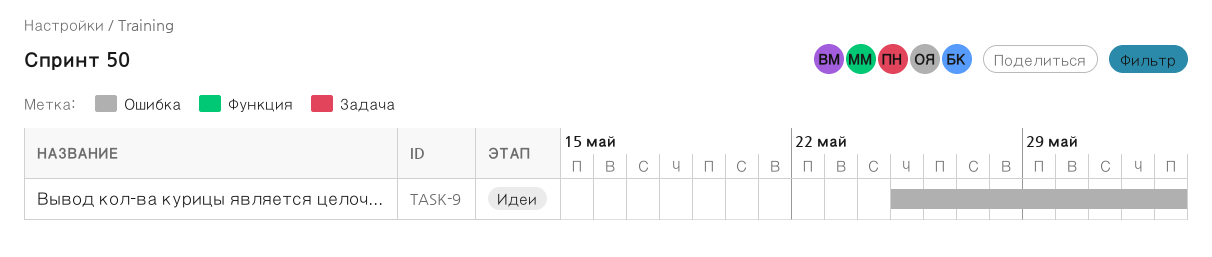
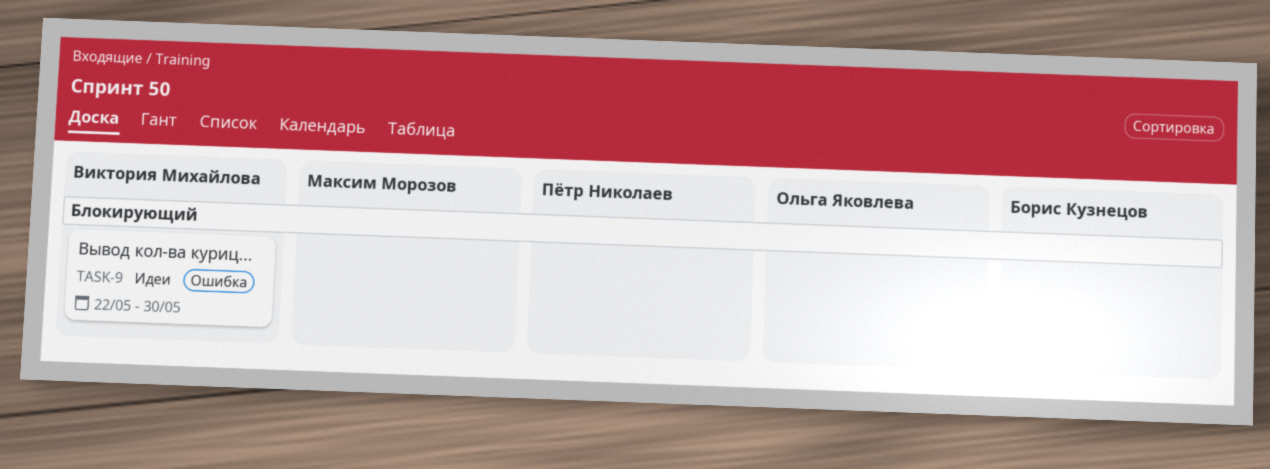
TASK-9, start: May 25 -> May 22
TASK-9, due: Jun 2 -> May 30

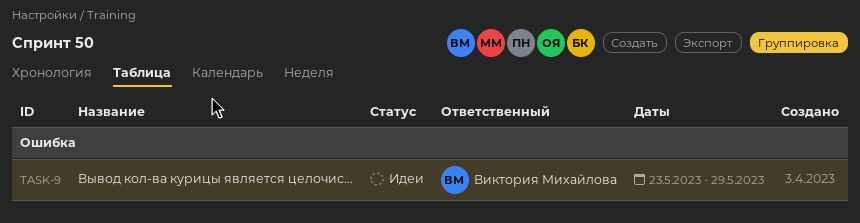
TASK-9, start: May 22 -> May 23
TASK-9, due: May 30 -> May 29

